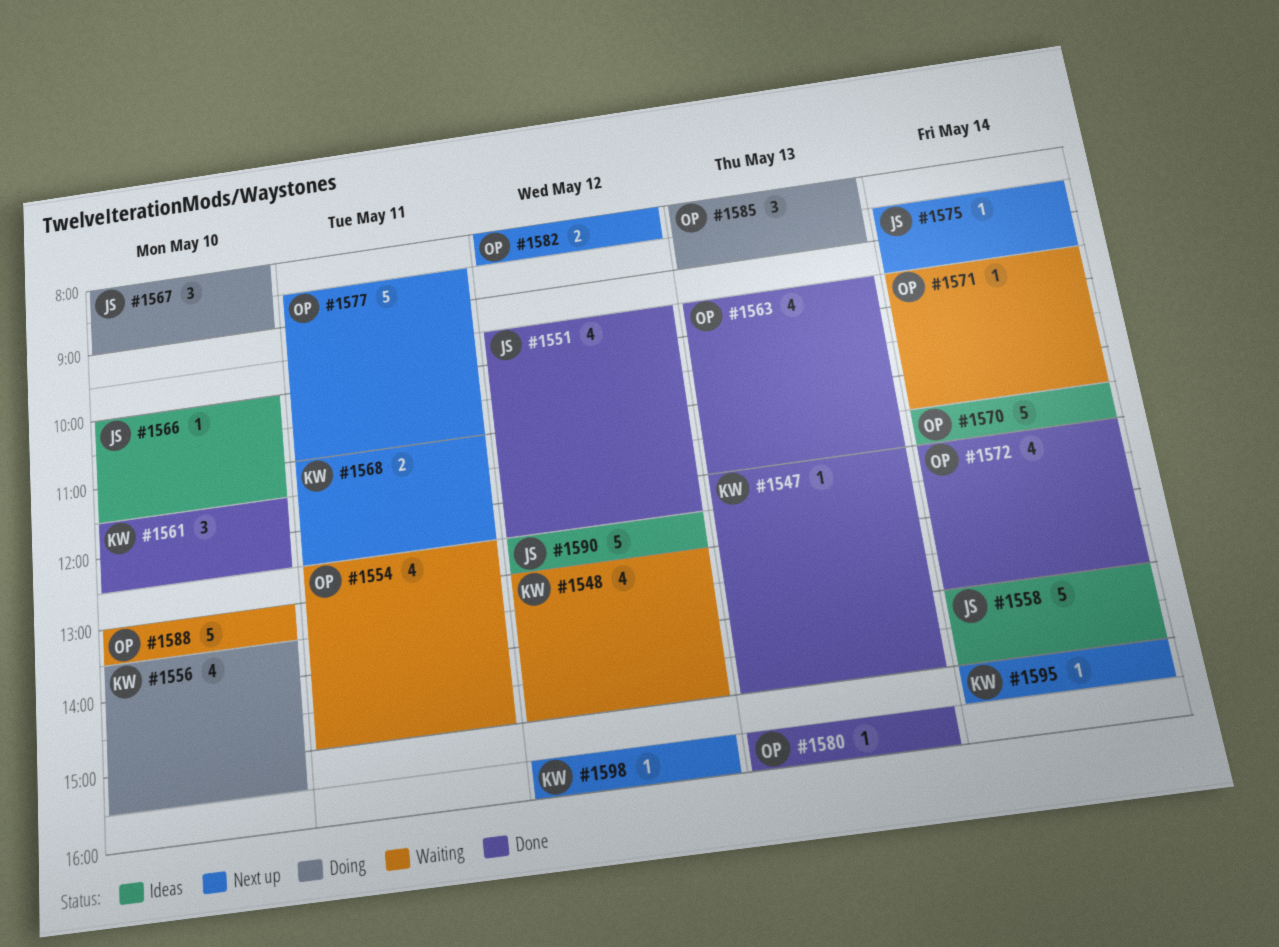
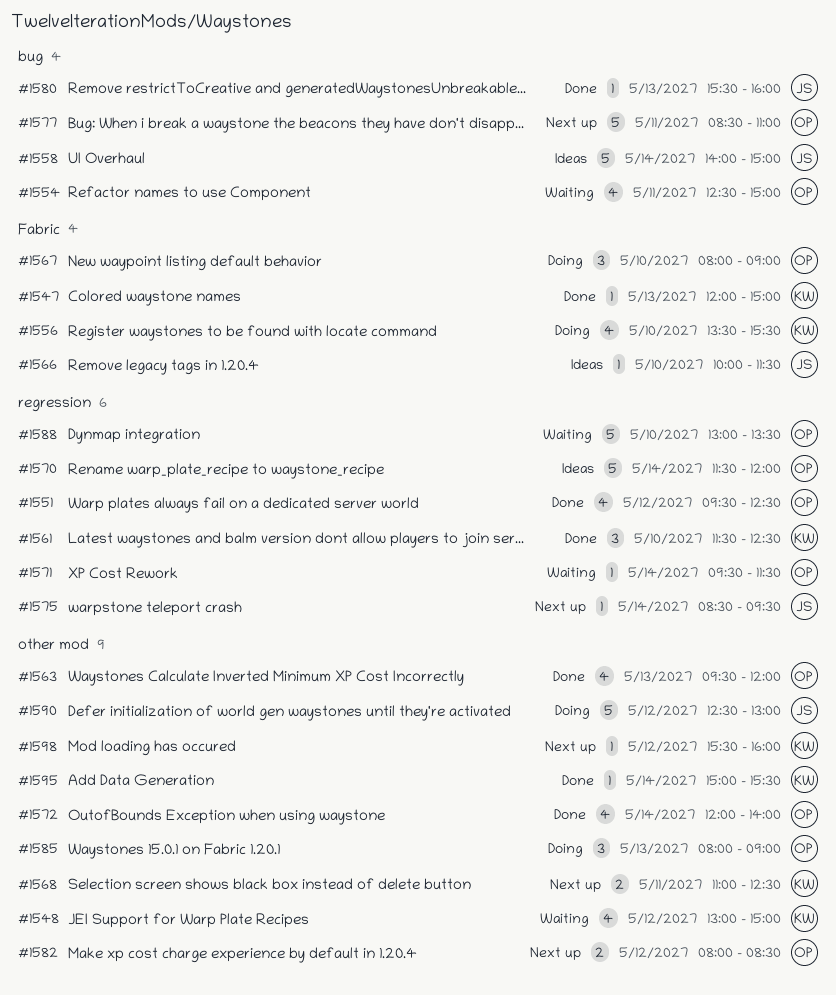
#1551, owner: JS -> OP
#1567, owner: JS -> OP
#1580, owner: OP -> JS
#1590, status: Ideas -> Doing
#1595, status: Next up -> Done

